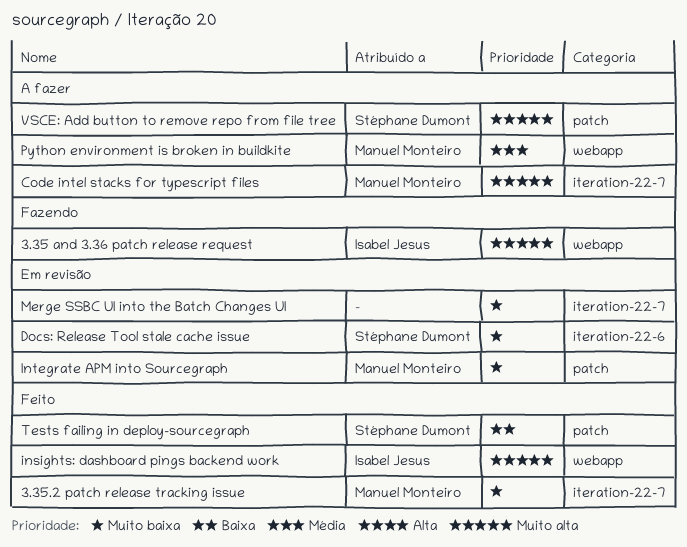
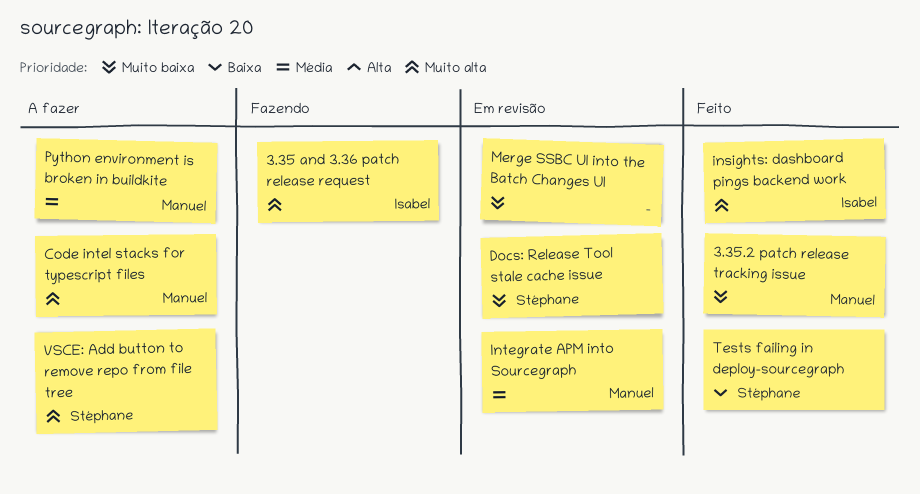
Integrate APM into Sourcegraph, priority: Muito baixa -> Média

